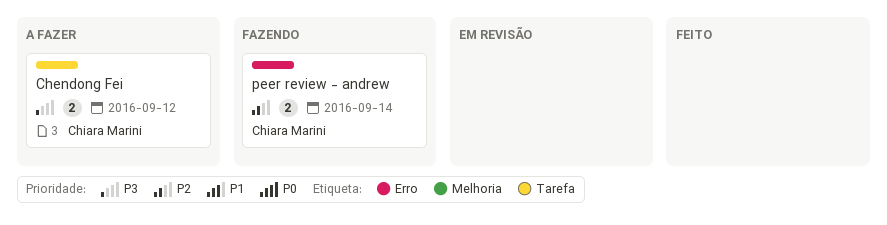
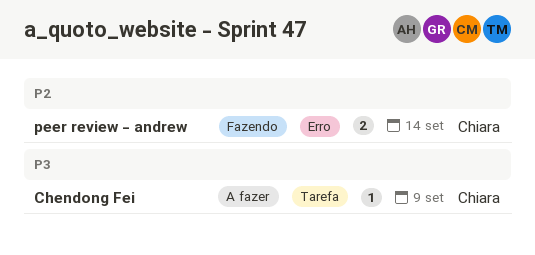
Chendong Fei, estimate: 2 -> 1
Chendong Fei, due: Sep 12 -> Sep 9

